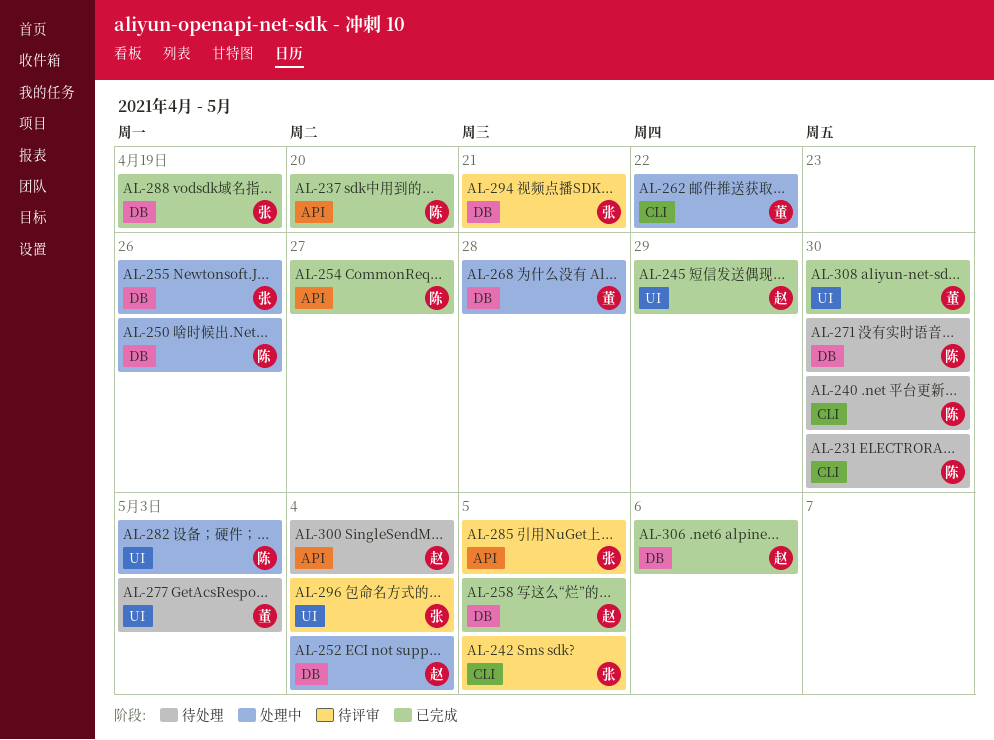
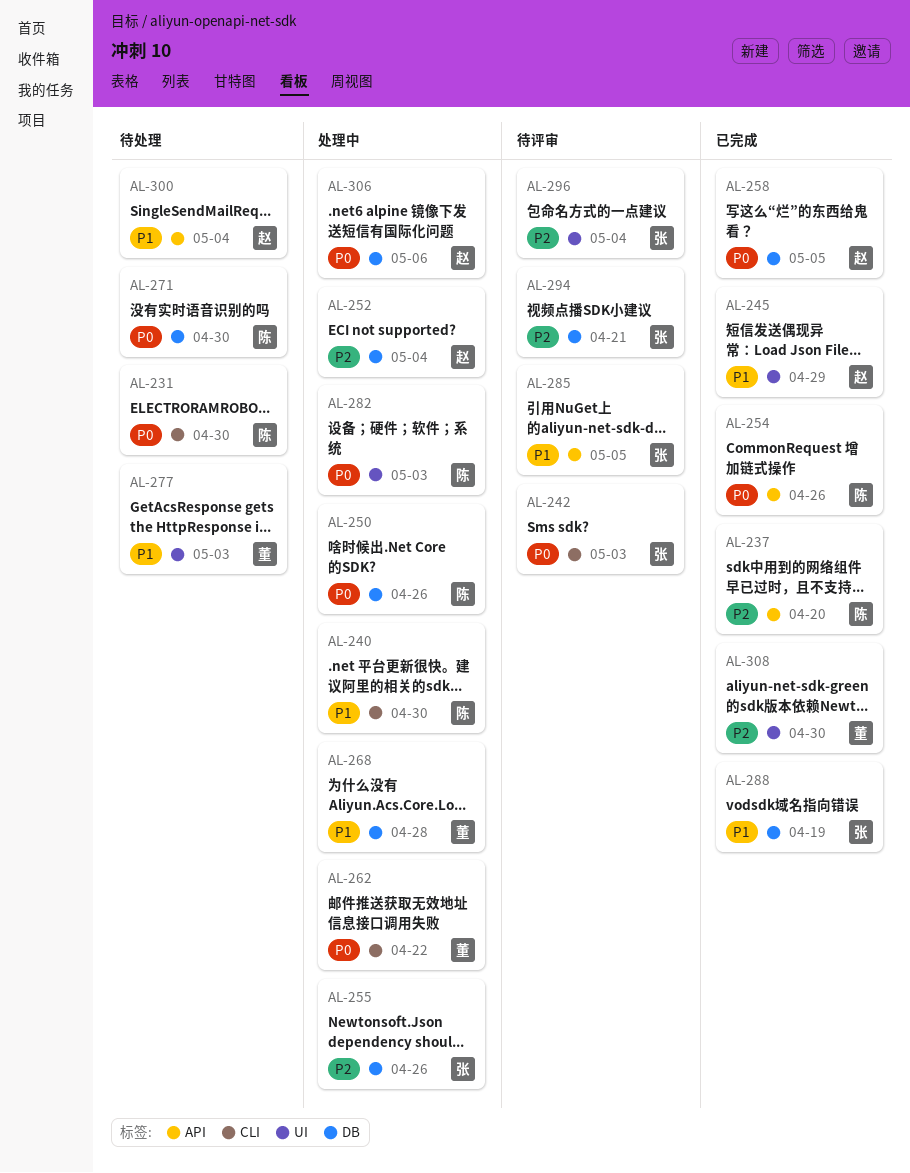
AL-240, status: 待处理 -> 处理中
AL-242, due: May 5 -> May 3
AL-254, due: Apr 27 -> Apr 26
AL-306, status: 已完成 -> 处理中

